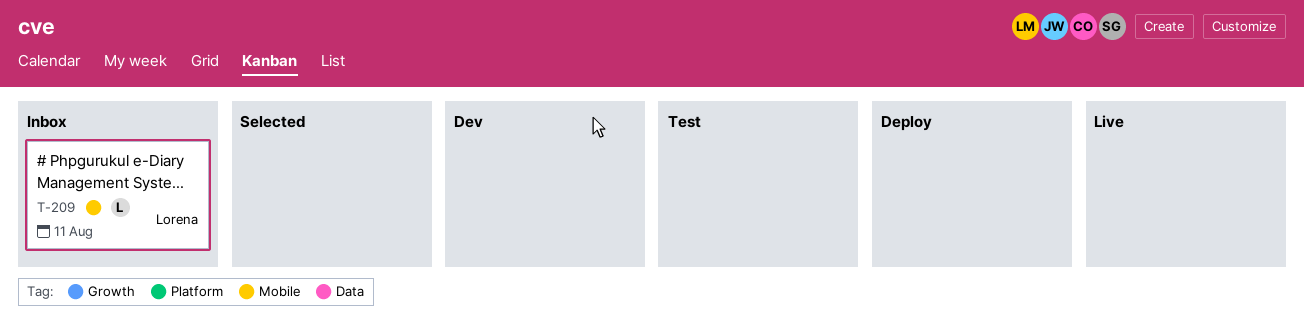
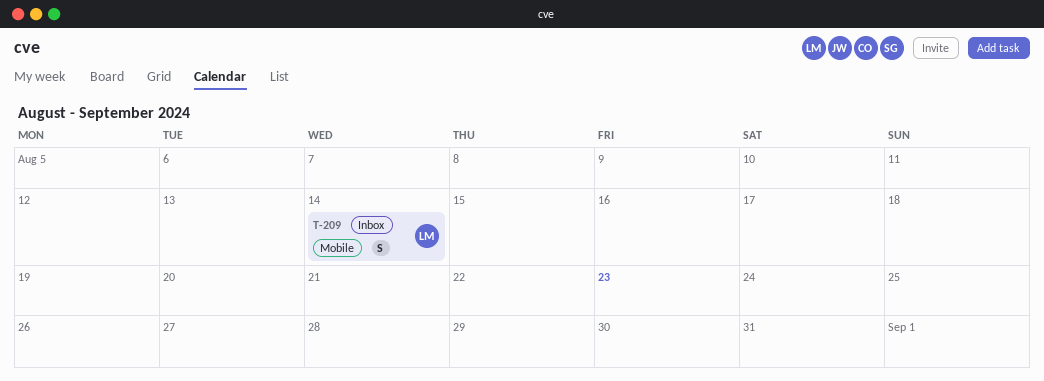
T-209, estimate: L -> S
T-209, due: Aug 11 -> Aug 14

